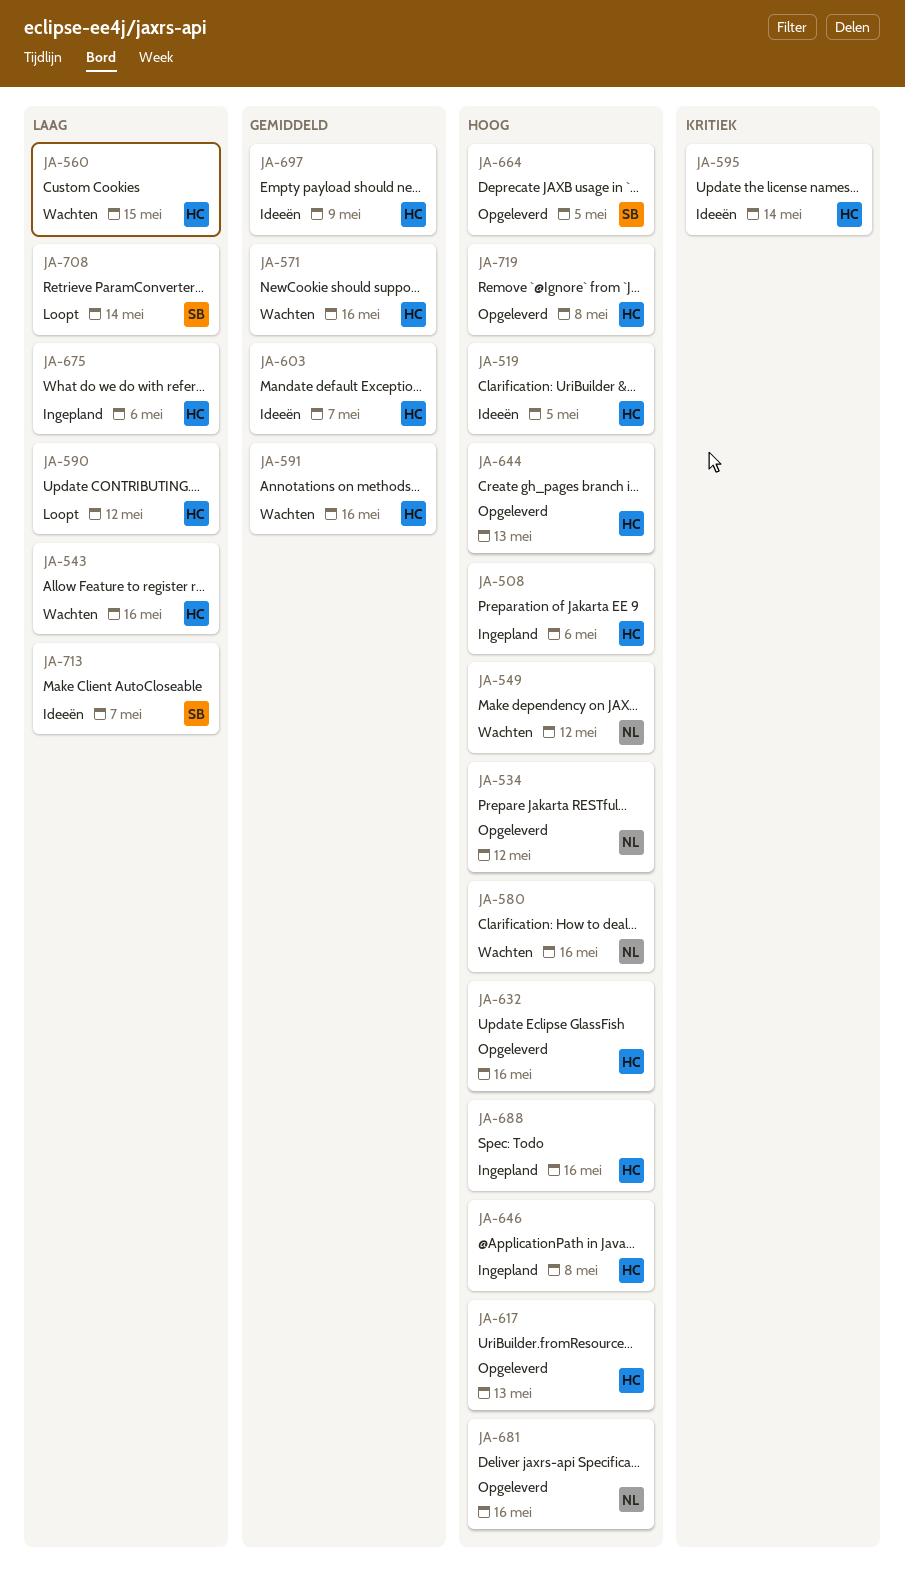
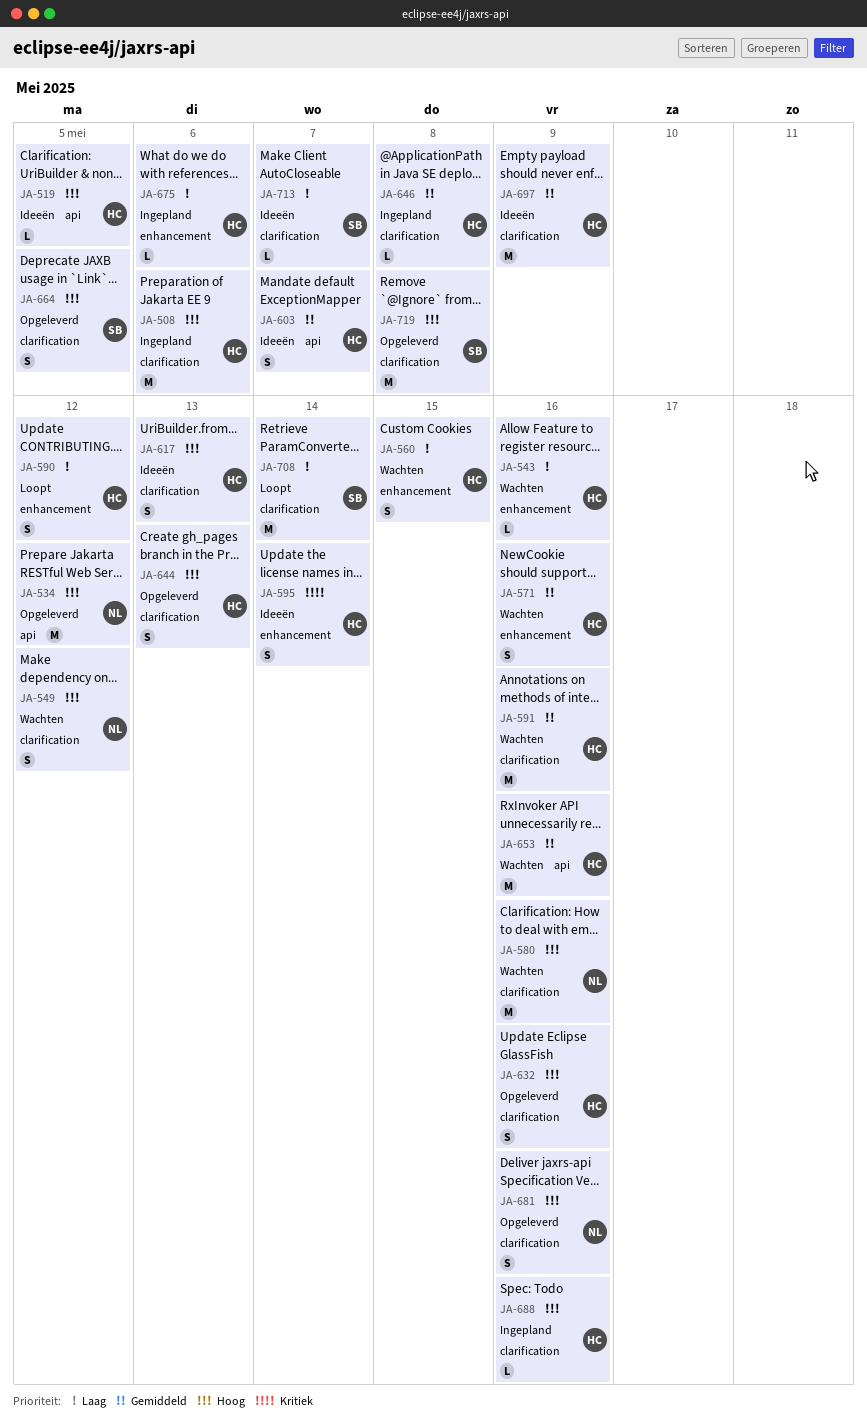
JA-617, status: Opgeleverd -> Ideeën
JA-646, priority: Hoog -> Gemiddeld
JA-653: none -> present
JA-719, owner: HC -> SB

